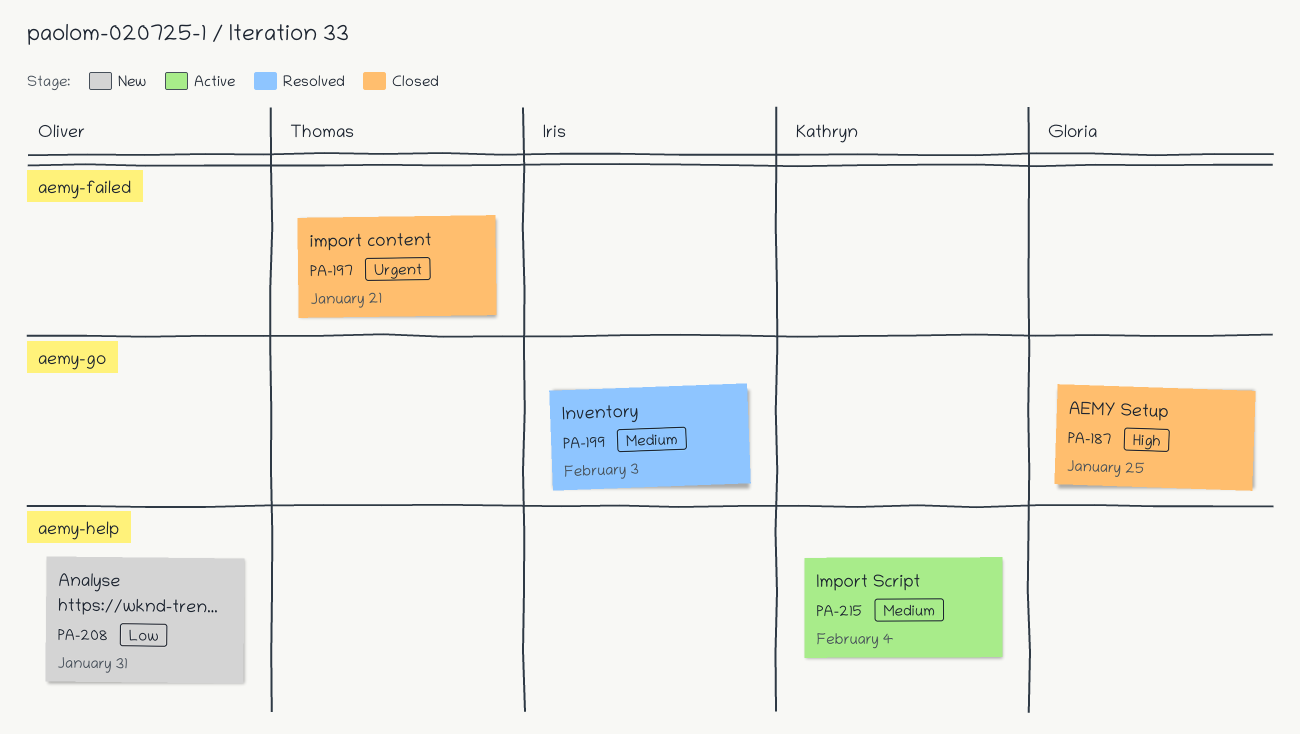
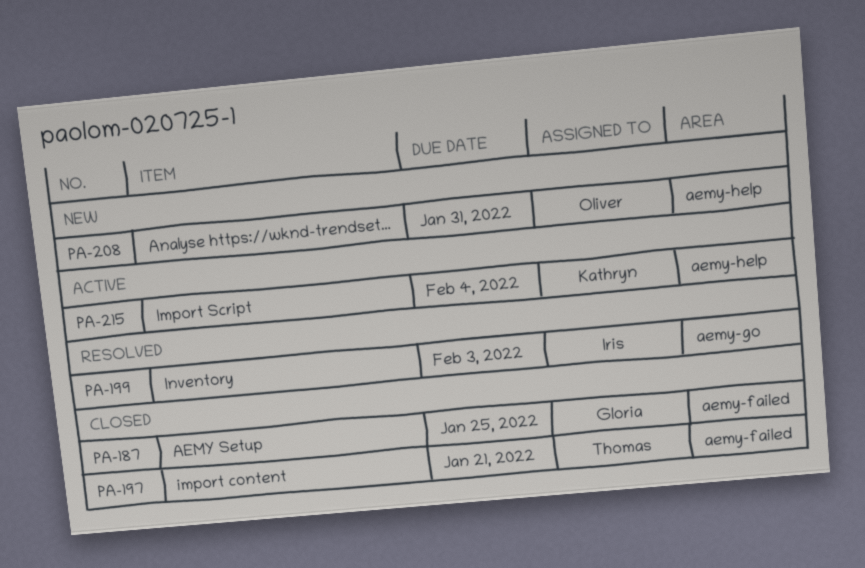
PA-187, label: aemy-go -> aemy-failed

